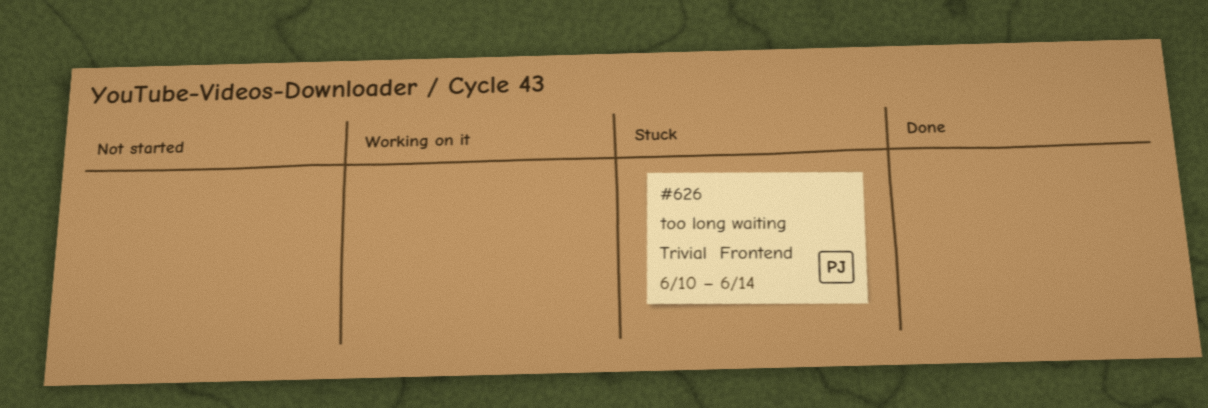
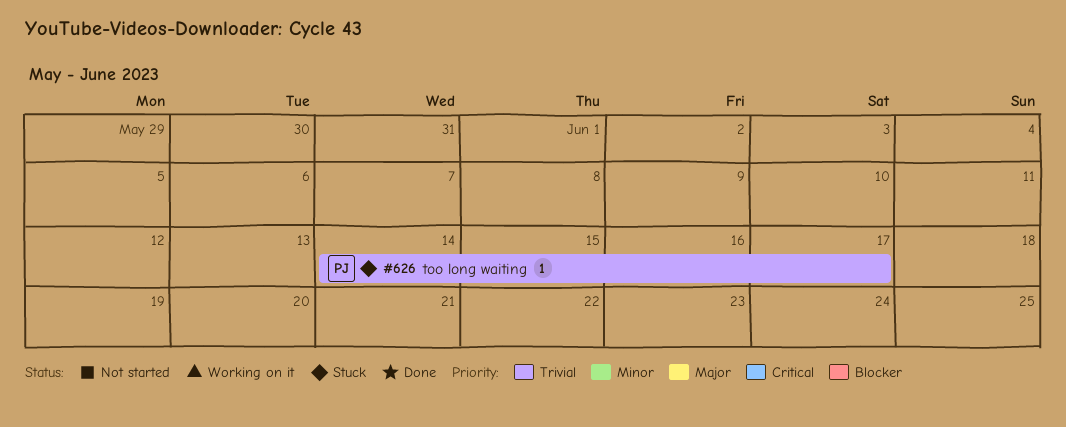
#626, start: Jun 10 -> Jun 14
#626, due: Jun 14 -> Jun 17

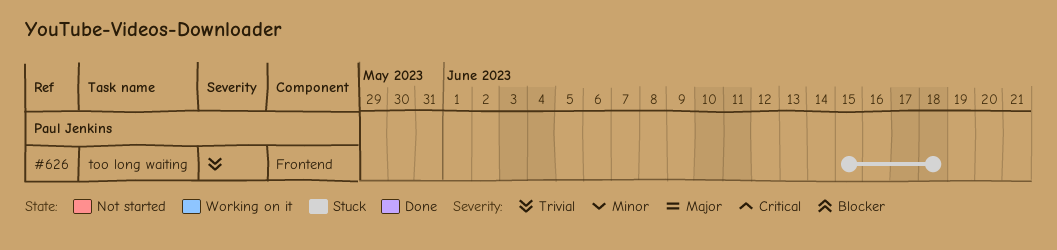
#626, start: Jun 14 -> Jun 15
#626, due: Jun 17 -> Jun 18

